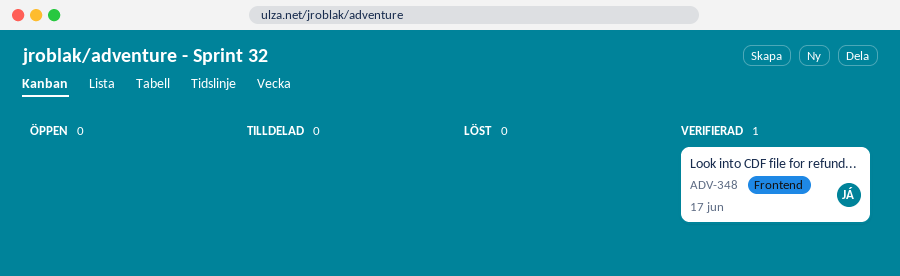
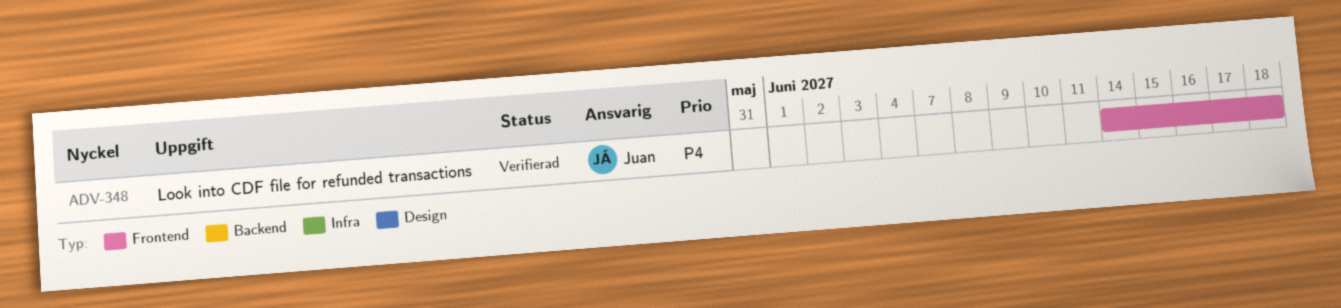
ADV-348, due: Jun 17 -> Jun 18

